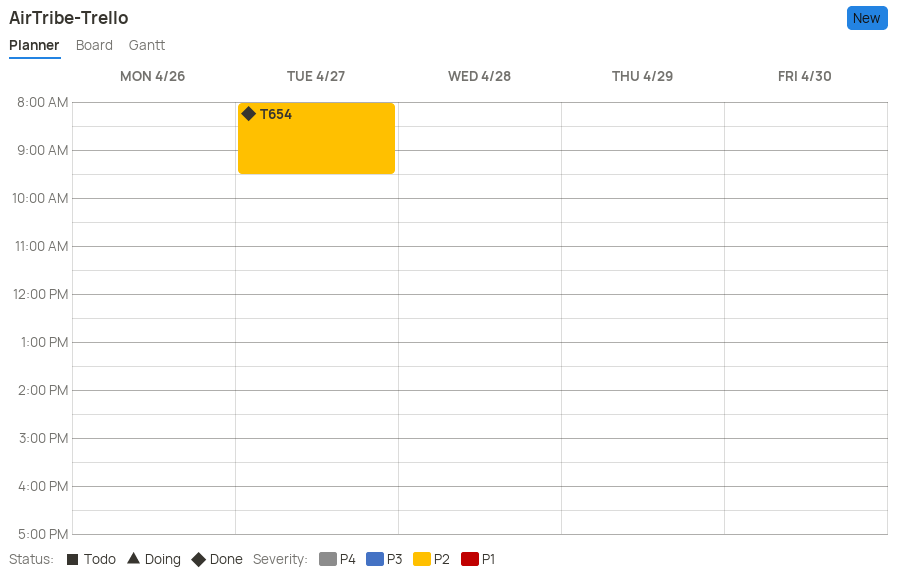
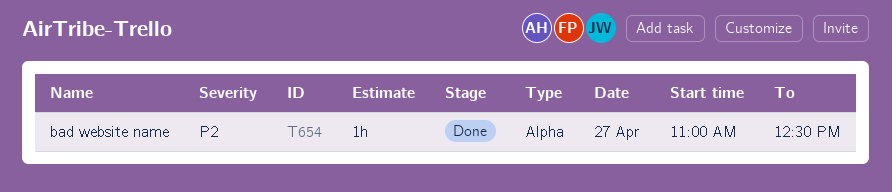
T654, begins: 08:00 -> 11:00
T654, ends: 09:30 -> 12:30

